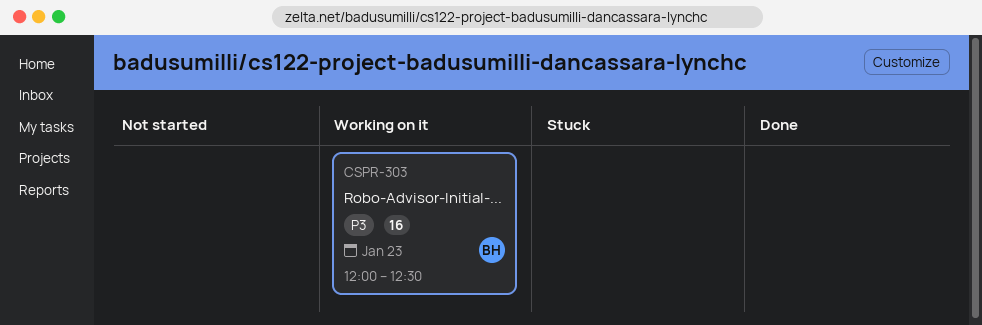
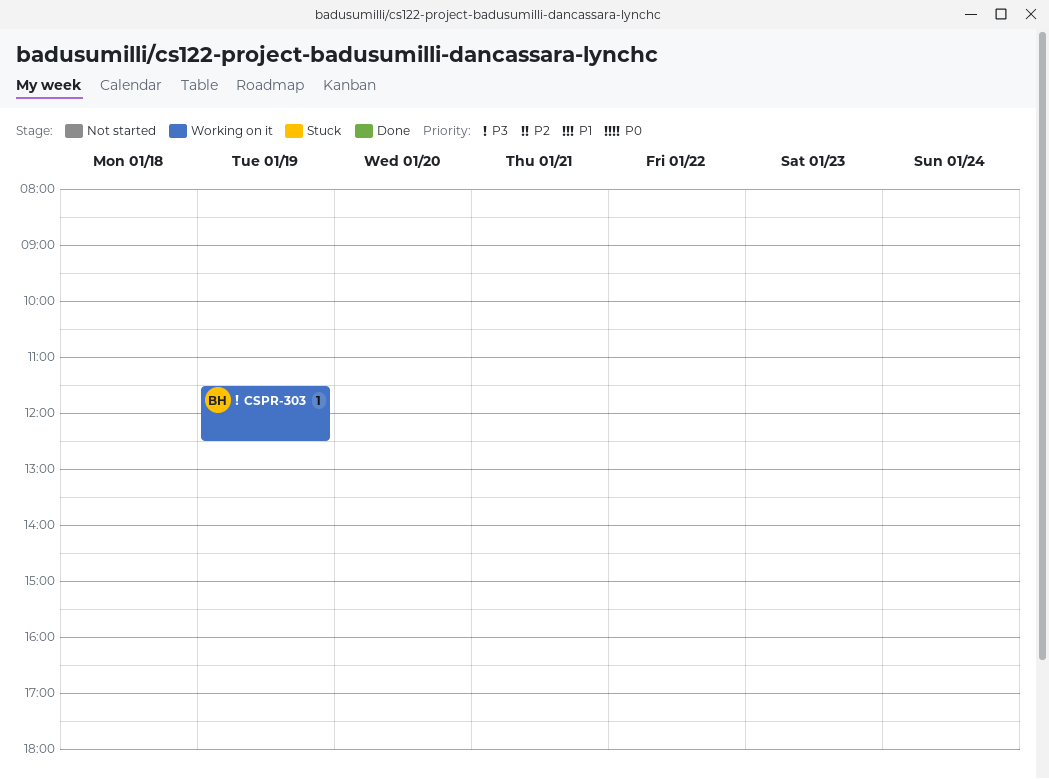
CSPR-303, estimate: 16 -> 1
CSPR-303, day: Jan 23 -> Jan 19
CSPR-303, begins: 12:00 -> 11:30

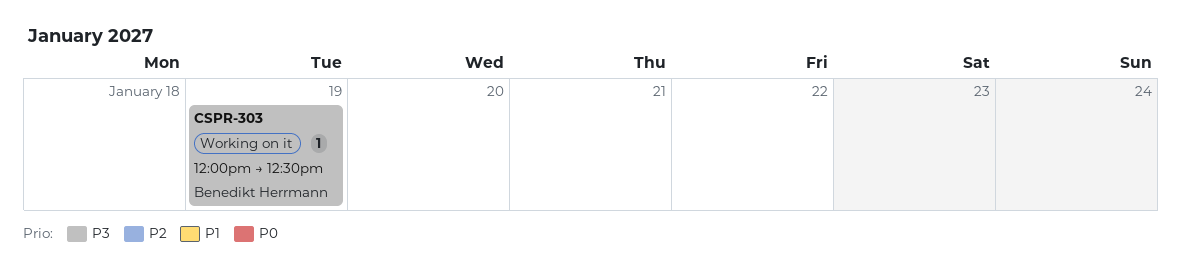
CSPR-303, begins: 11:30 -> 12:00

